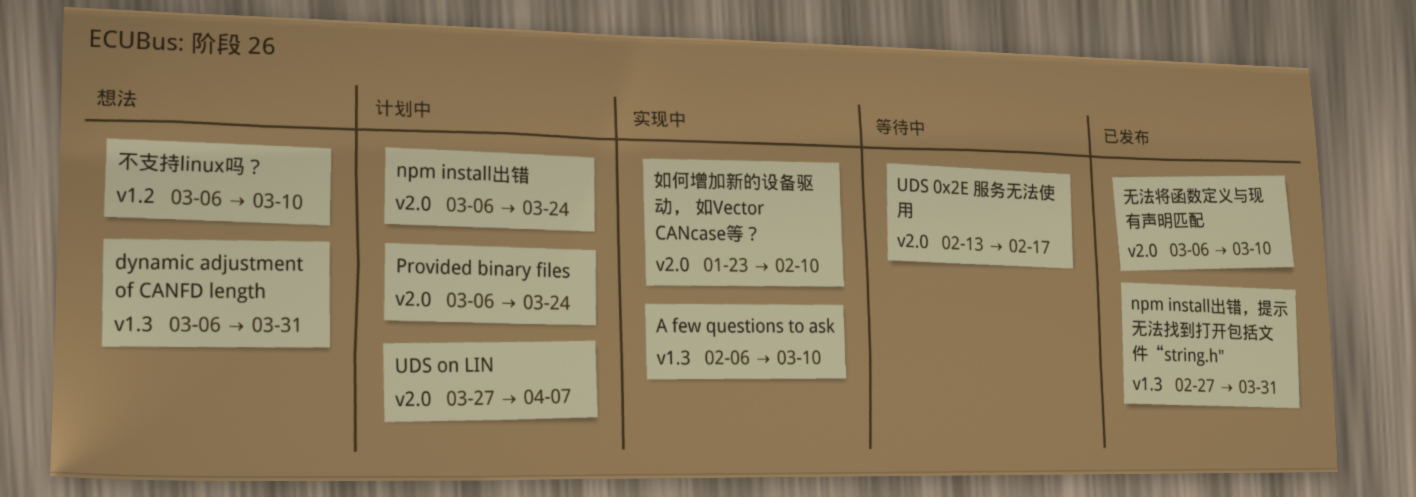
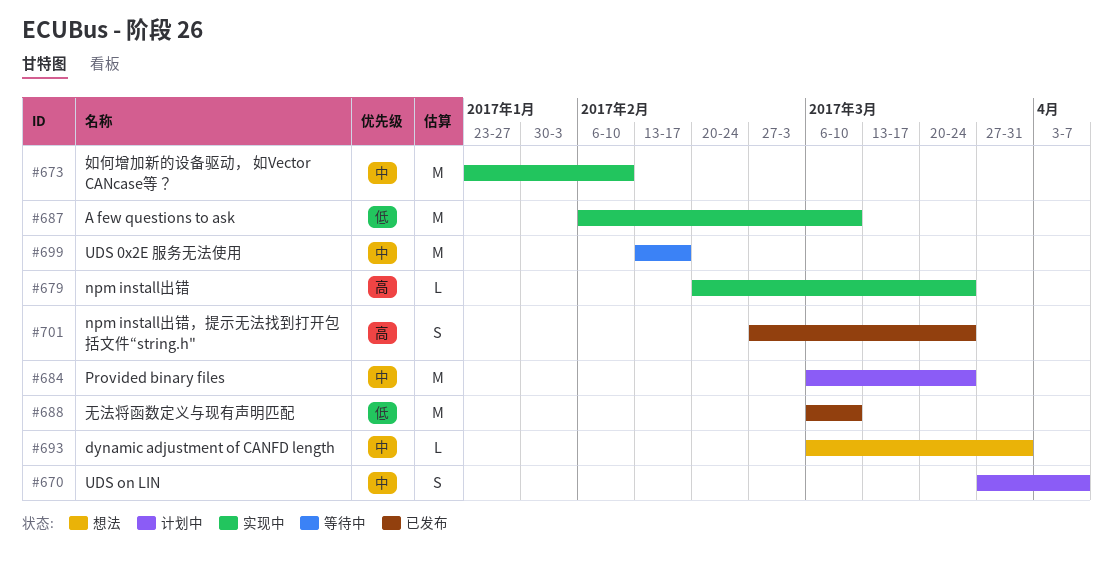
npm install出错, status: 计划中 -> 实现中
npm install出错, start: Mar 6 -> Feb 20
npm install出错，提示无法找到打开包括文件“string.h", due: Mar 31 -> Mar 24
不支持linux吗？: present -> none

